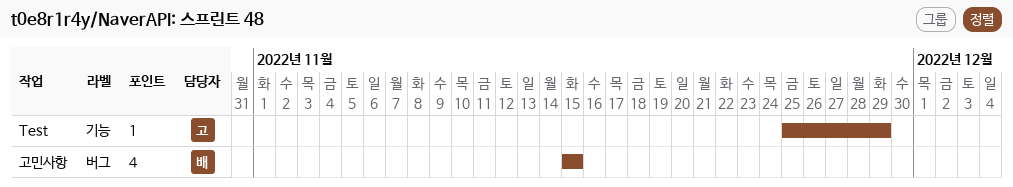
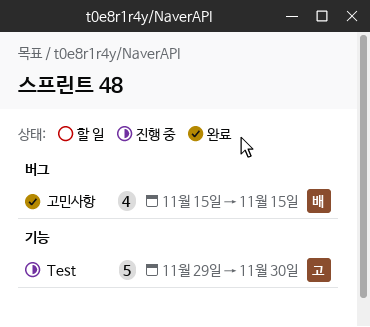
Test, estimate: 1 -> 5
Test, start: Nov 25 -> Nov 29
Test, due: Nov 29 -> Nov 30

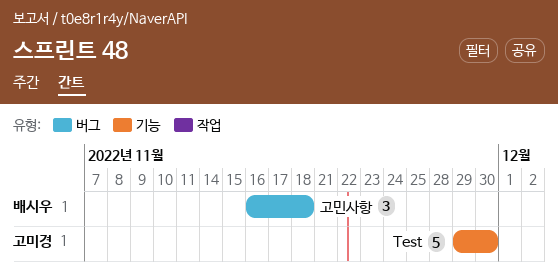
고민사항, estimate: 4 -> 3
고민사항, start: Nov 15 -> Nov 16
고민사항, due: Nov 15 -> Nov 18

